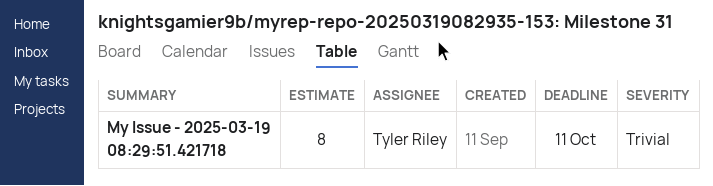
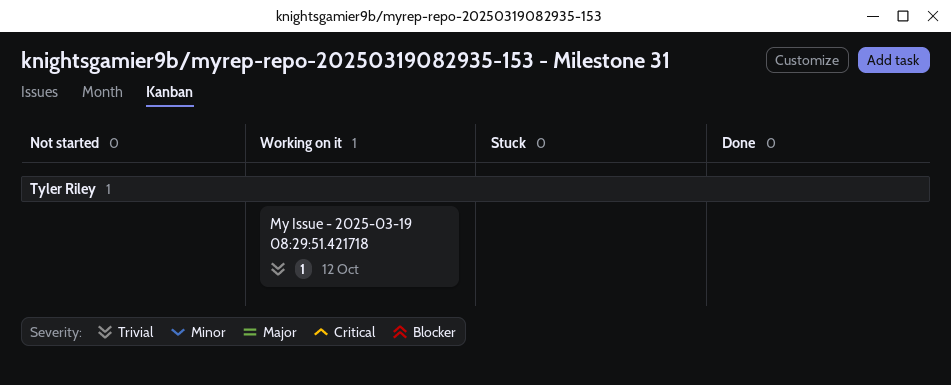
My Issue - 2025-03-19 08:29:51.421718, estimate: 8 -> 1
My Issue - 2025-03-19 08:29:51.421718, due: Oct 11 -> Oct 12

